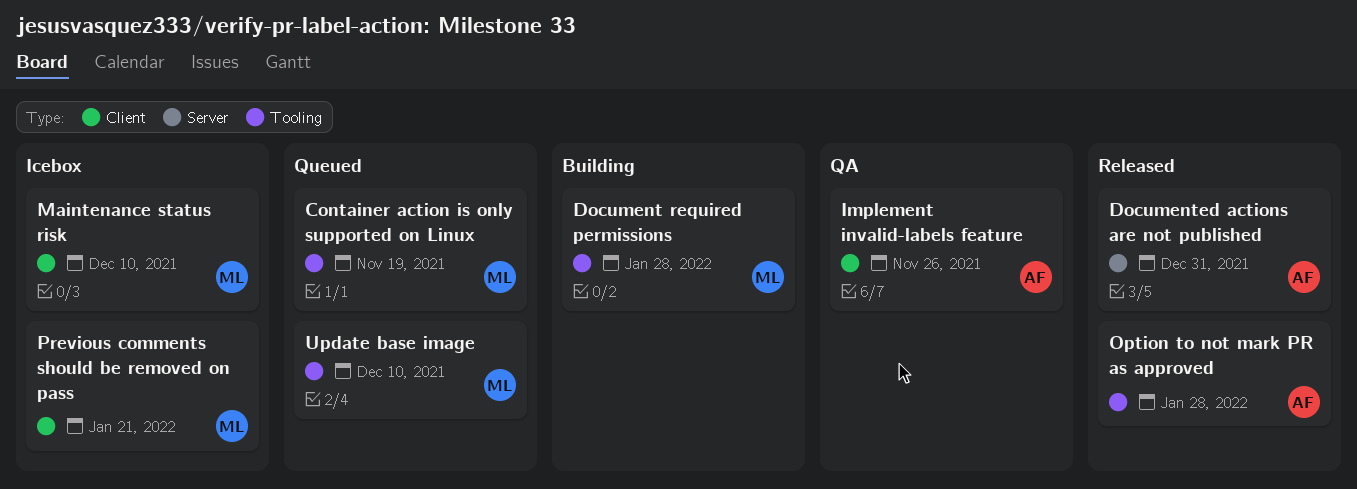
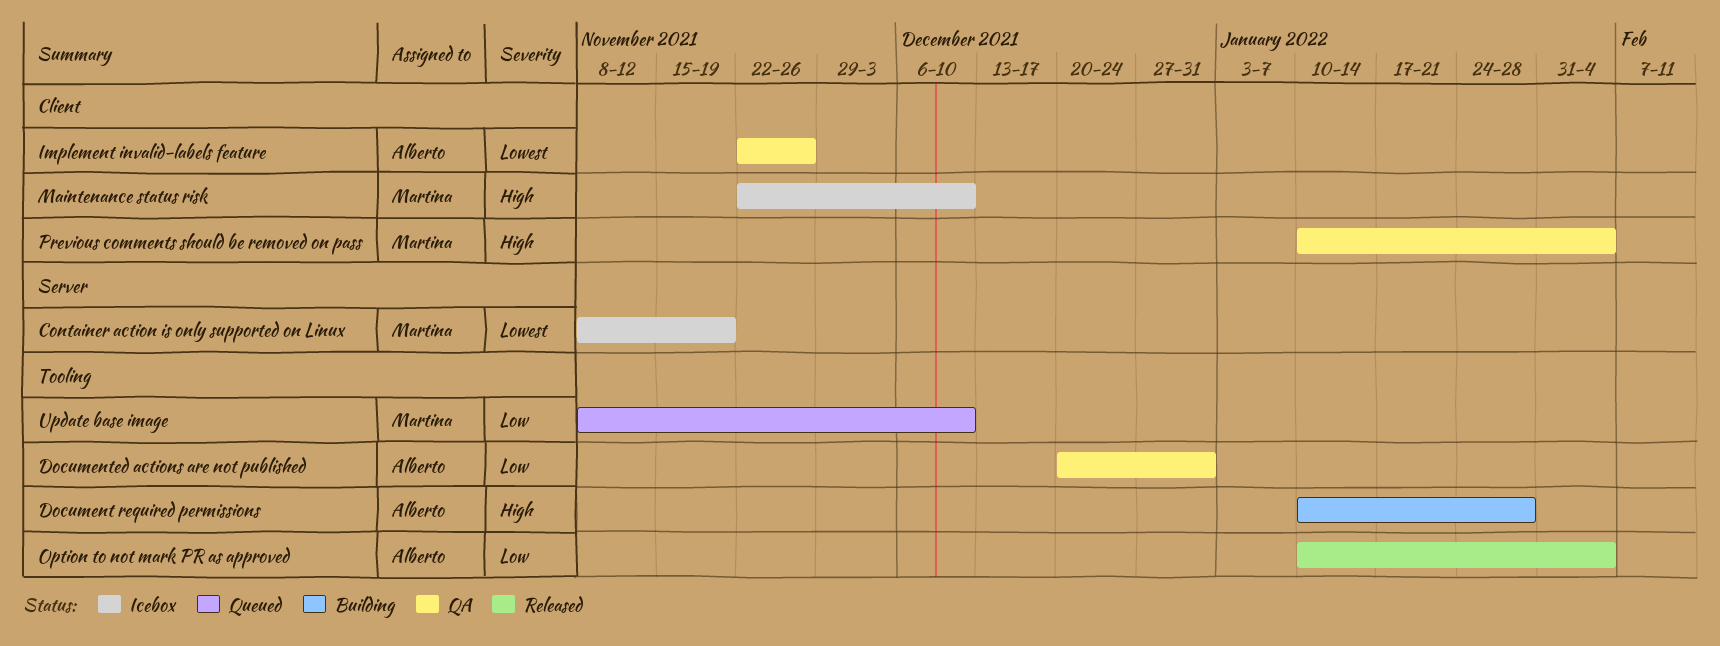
Container action is only supported on Linux, status: Queued -> Icebox
Container action is only supported on Linux, label: Tooling -> Server
Document required permissions, owner: Martina -> Alberto
Documented actions are not published, status: Released -> QA
Documented actions are not published, label: Server -> Tooling
Option to not mark PR as approved, due: Jan 28 -> Feb 4
Previous comments should be removed on pass, status: Icebox -> QA
Previous comments should be removed on pass, due: Jan 21 -> Feb 4

